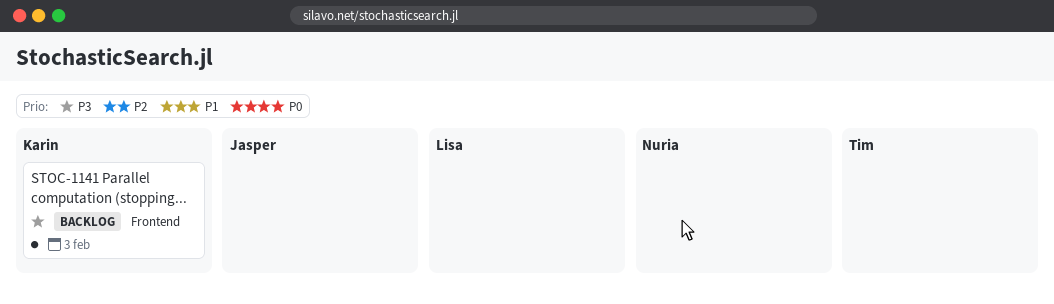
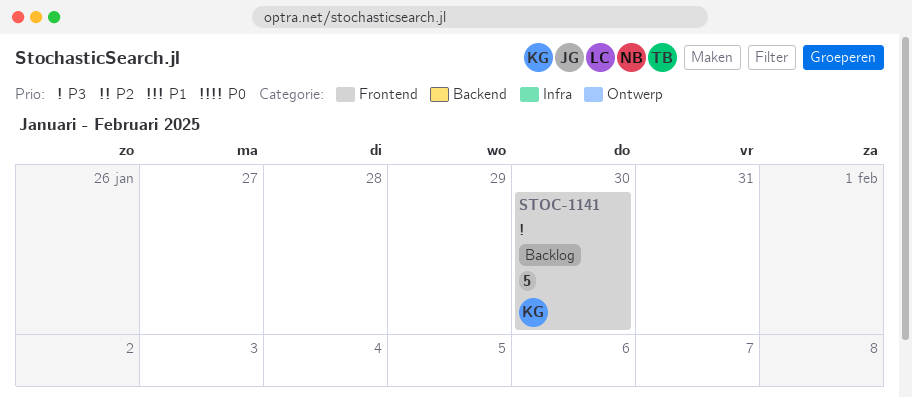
STOC-1141, estimate: 1 -> 5
STOC-1141, due: Feb 3 -> Jan 30

